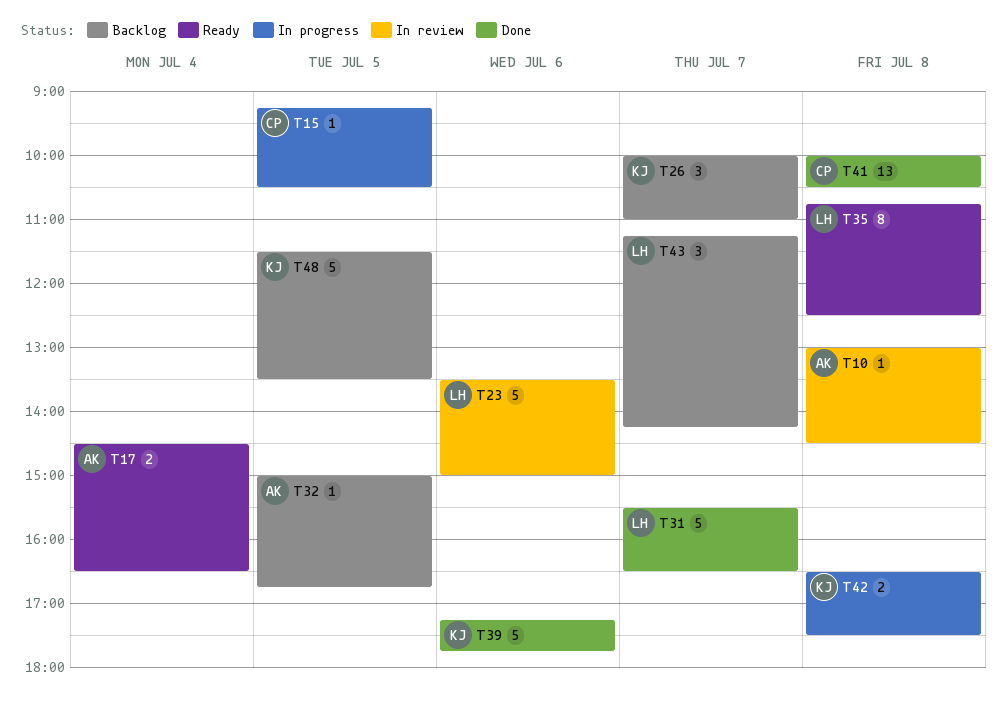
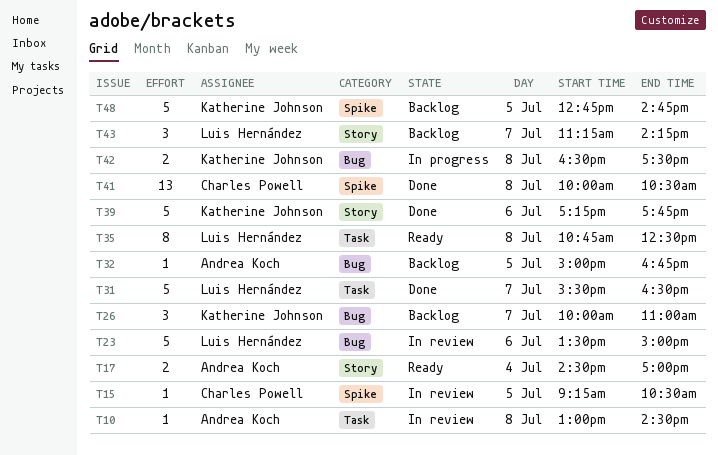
T15, status: In progress -> In review
T17, ends: 16:30 -> 17:00
T48, begins: 11:30 -> 12:45
T48, ends: 13:30 -> 14:45

